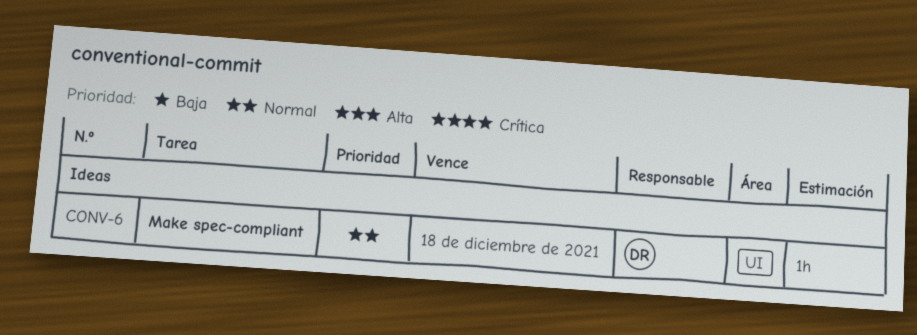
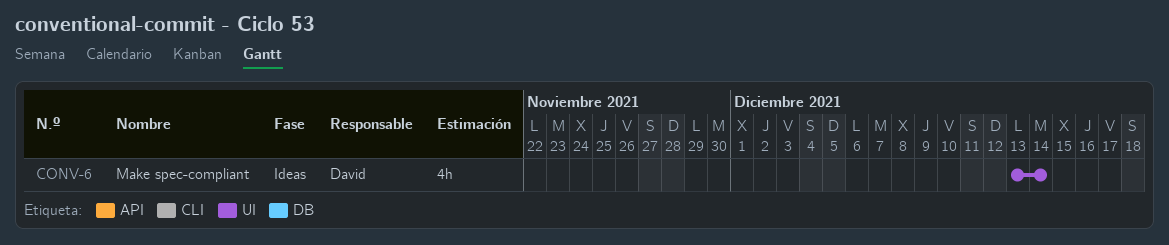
CONV-6, estimate: 1h -> 4h
CONV-6, due: Dec 18 -> Dec 14

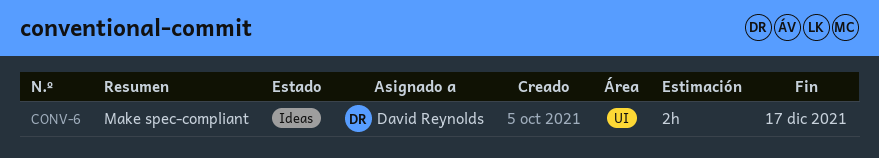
CONV-6, estimate: 4h -> 2h
CONV-6, due: Dec 14 -> Dec 17

